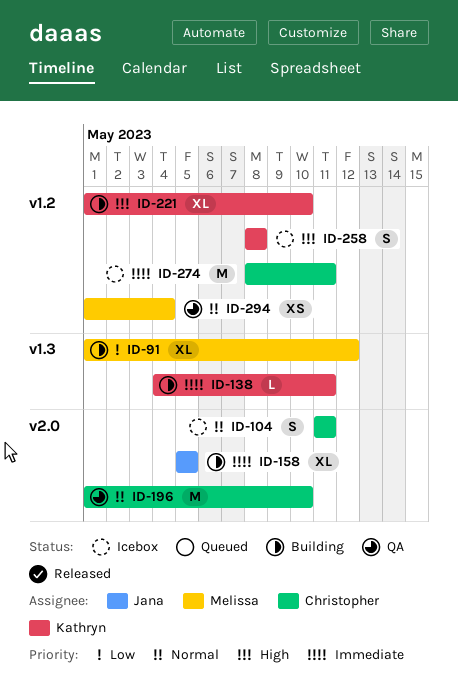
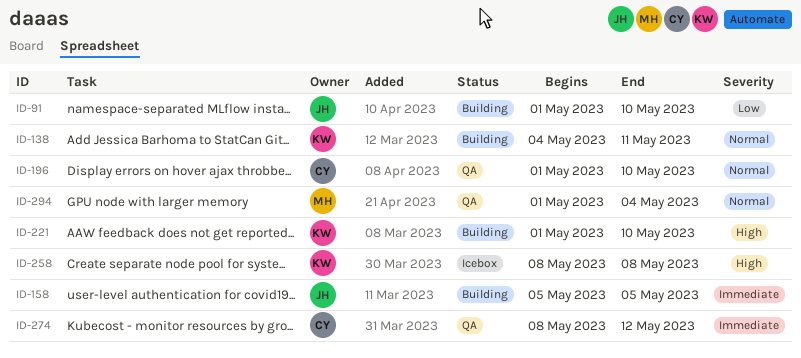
ID-91, owner: Melissa -> Jana
ID-91, due: May 12 -> May 10
ID-104: present -> none
ID-138, priority: Immediate -> Normal
ID-274, status: Icebox -> QA
ID-274, due: May 11 -> May 12

